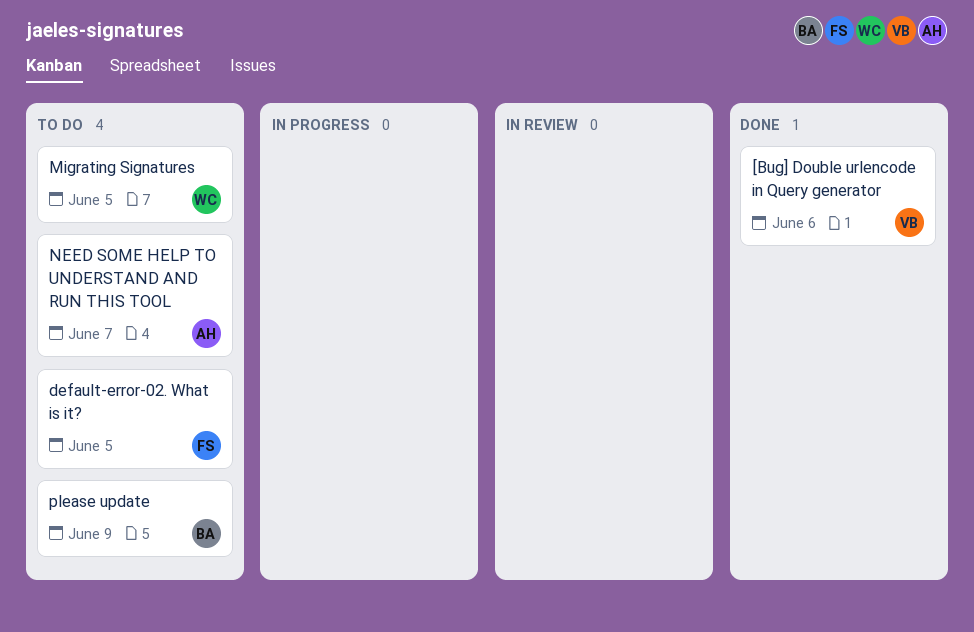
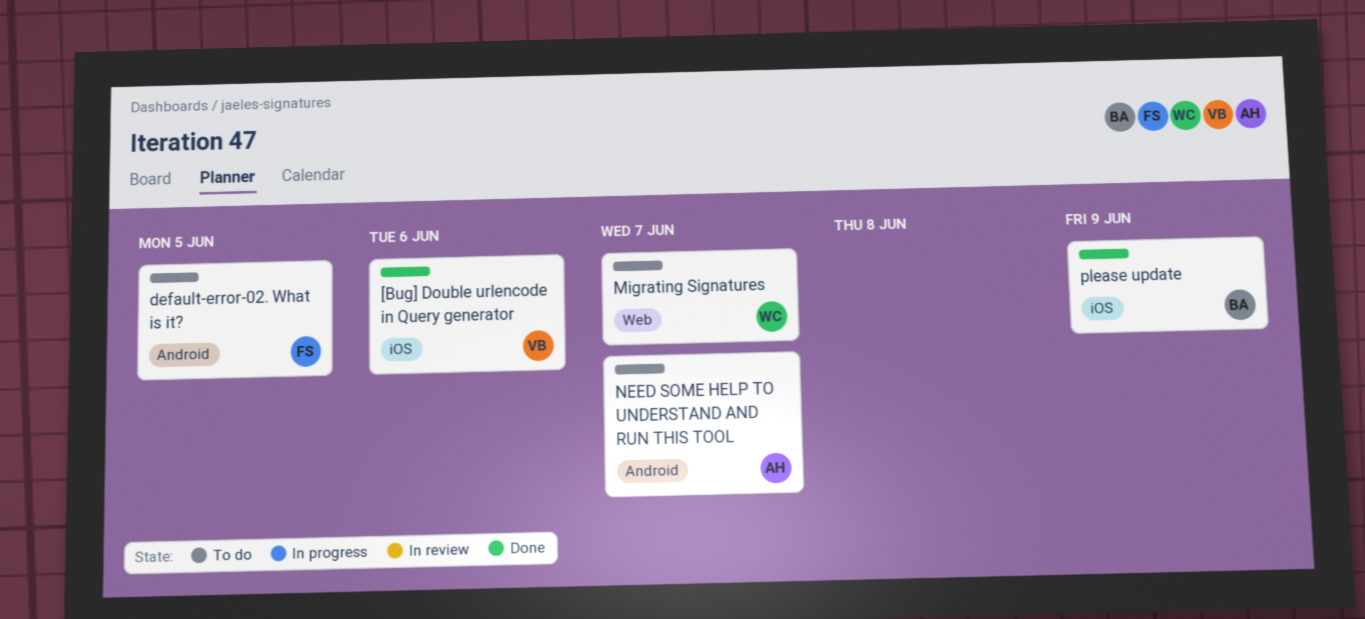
Migrating Signatures, due: Jun 5 -> Jun 7
please update, status: To do -> Done

